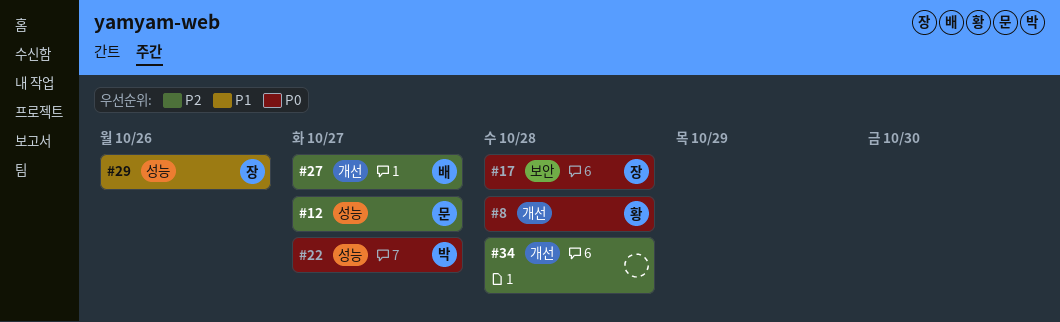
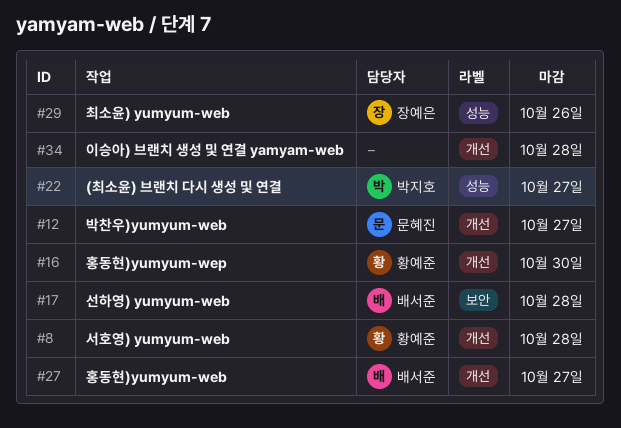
#12, label: 성능 -> 개선
#16: none -> present
#17, owner: 장예은 -> 배서준

